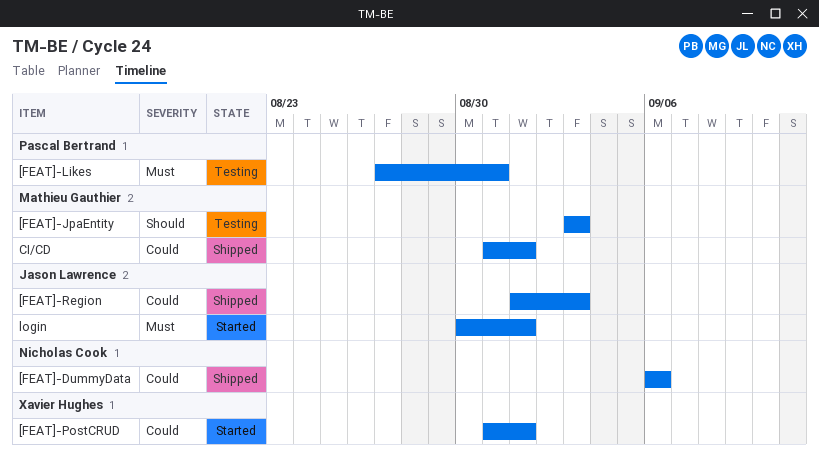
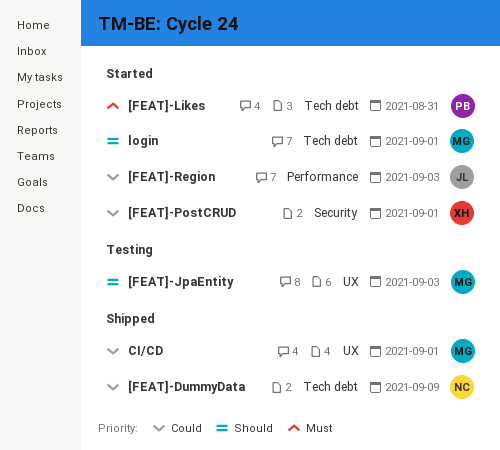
[FEAT]-DummyData, due: Sep 6 -> Sep 9
[FEAT]-Likes, status: Testing -> Started
[FEAT]-Region, status: Shipped -> Started
login, owner: Jason Lawrence -> Mathieu Gauthier
login, priority: Must -> Should

